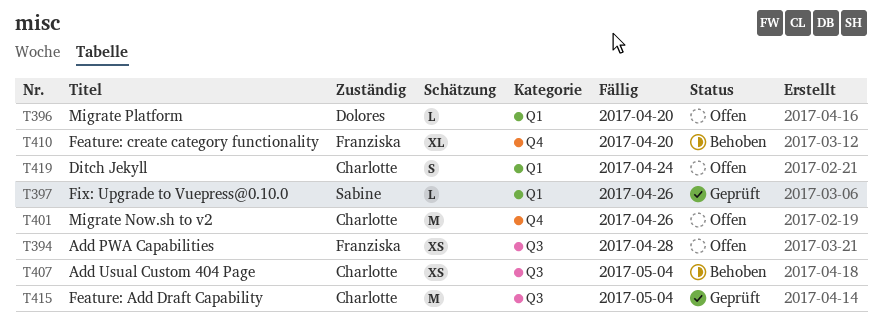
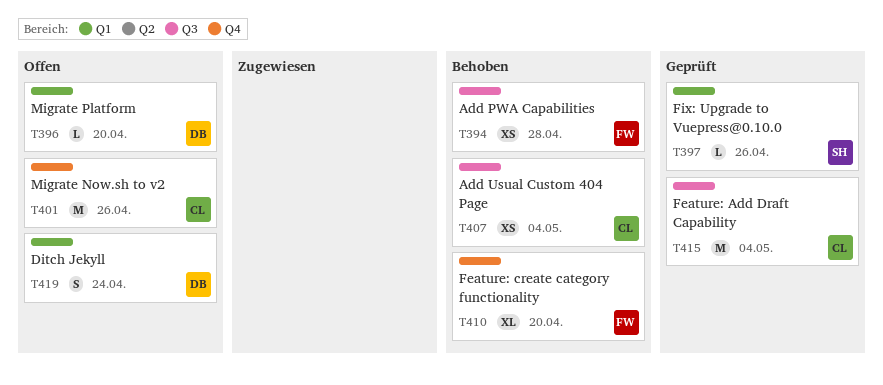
T394, status: Offen -> Behoben
T419, owner: Charlotte -> Dolores

